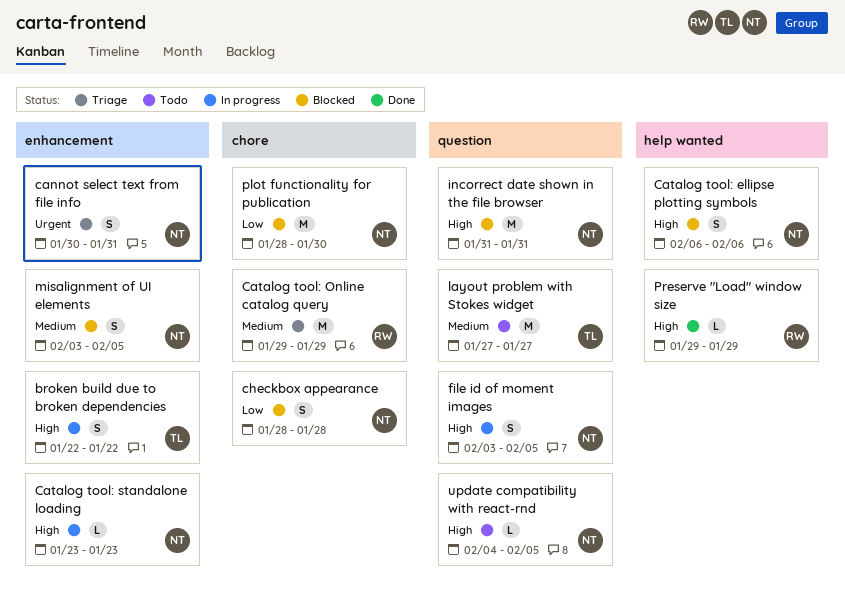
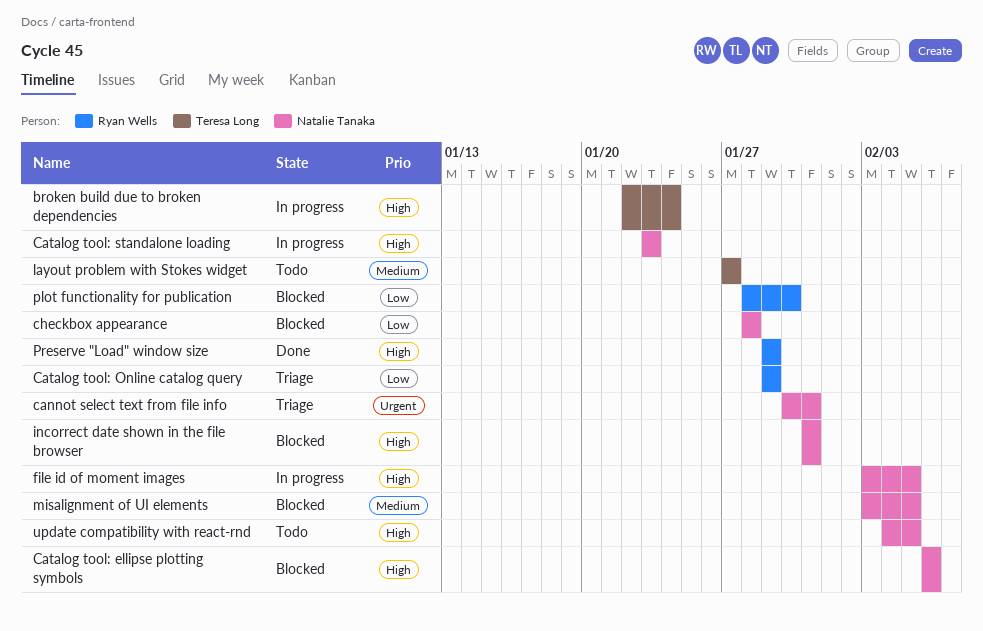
broken build due to broken dependencies, due: Jan 22 -> Jan 24
Catalog tool: Online catalog query, priority: Medium -> Low
plot functionality for publication, owner: Natalie Tanaka -> Ryan Wells

